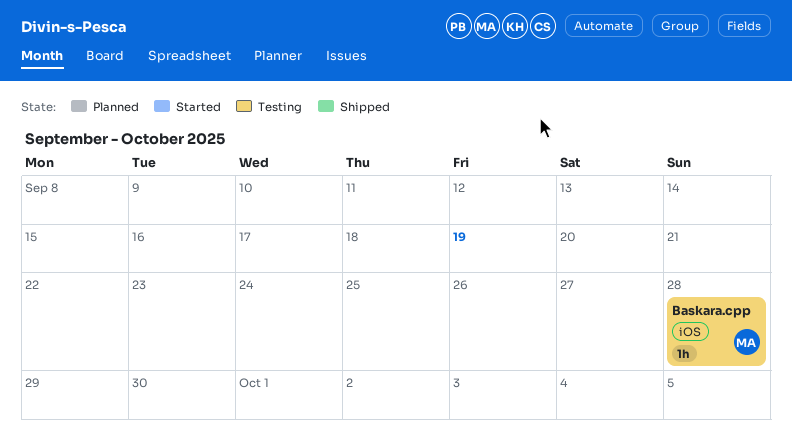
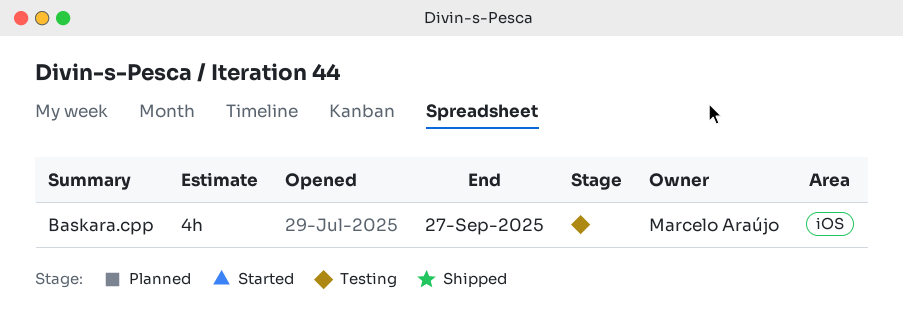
Baskara.cpp, estimate: 1h -> 4h
Baskara.cpp, due: Sep 28 -> Sep 27

